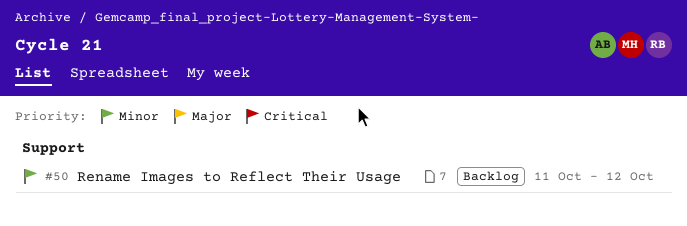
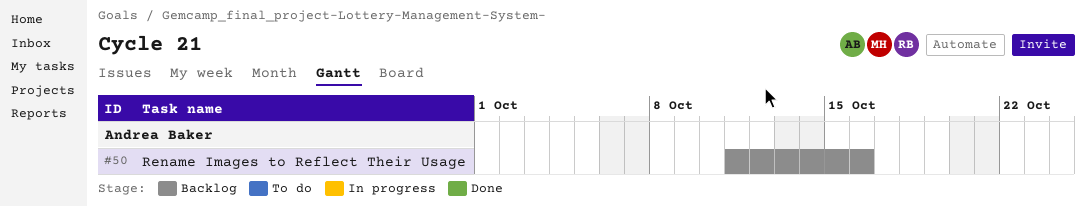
#50, due: Oct 12 -> Oct 16

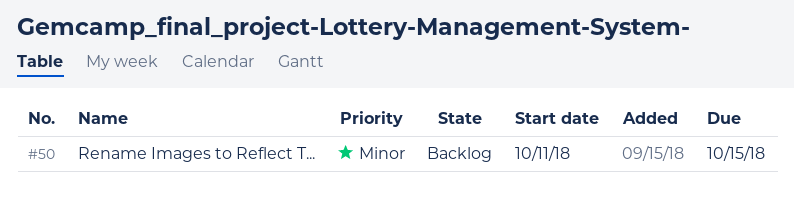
#50, due: Oct 16 -> Oct 15

